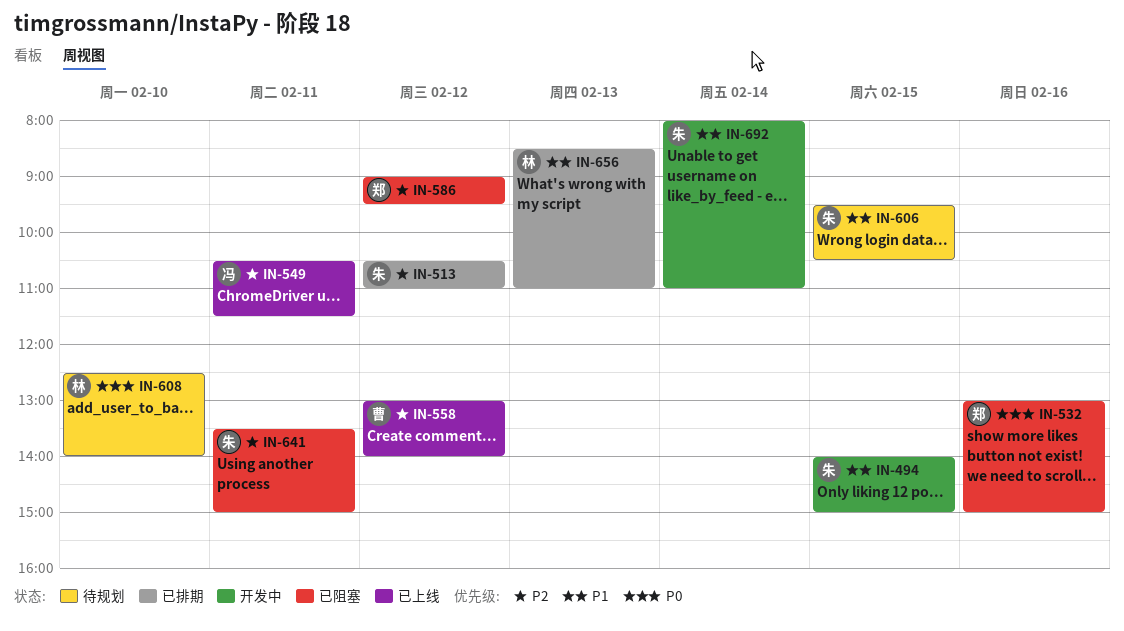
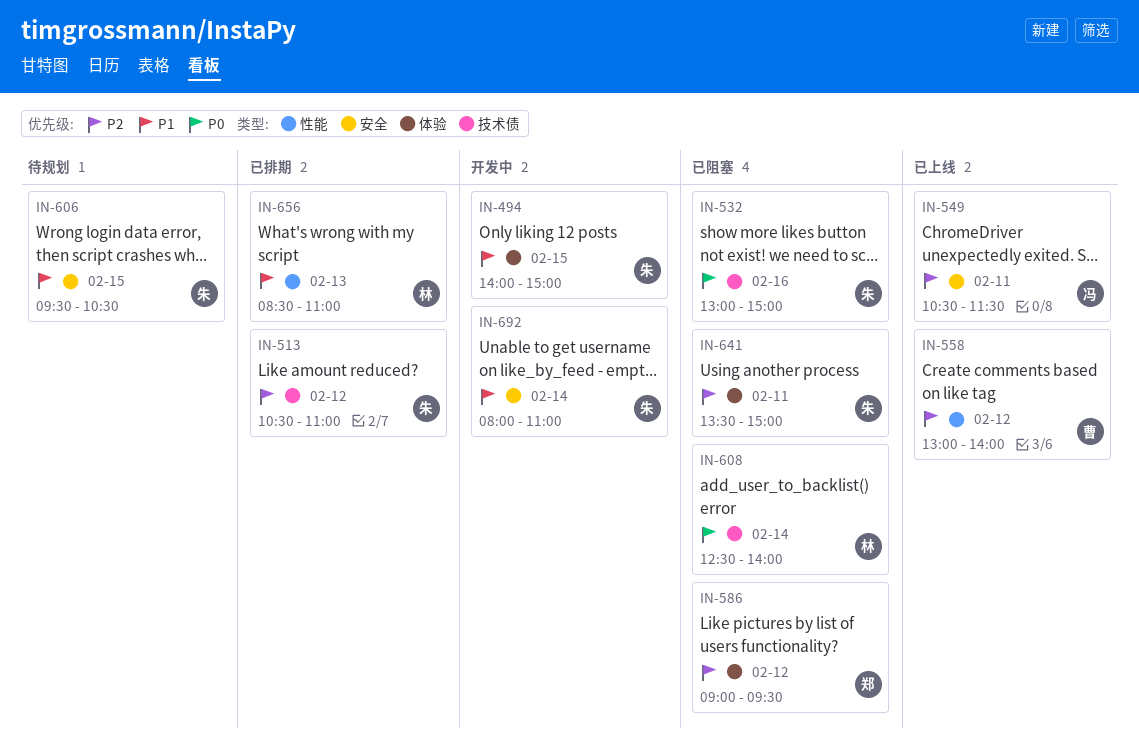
IN-532, owner: 郑 -> 朱
IN-608, status: 待规划 -> 已阻塞
IN-608, day: Feb 10 -> Feb 14

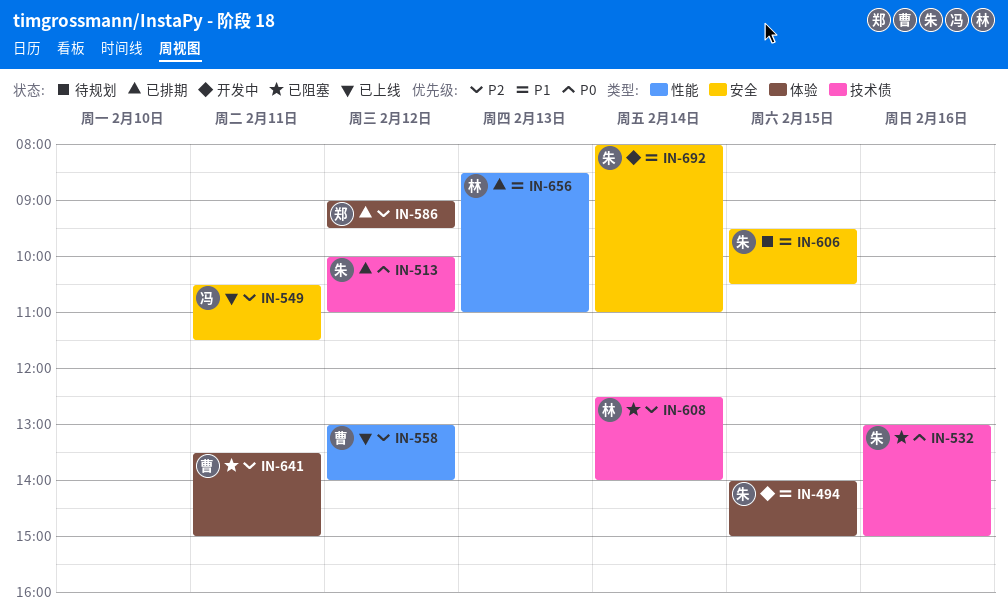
IN-513, priority: P2 -> P0
IN-513, begins: 10:30 -> 10:00
IN-586, status: 已阻塞 -> 已排期
IN-608, priority: P0 -> P2
IN-641, owner: 朱 -> 曹

